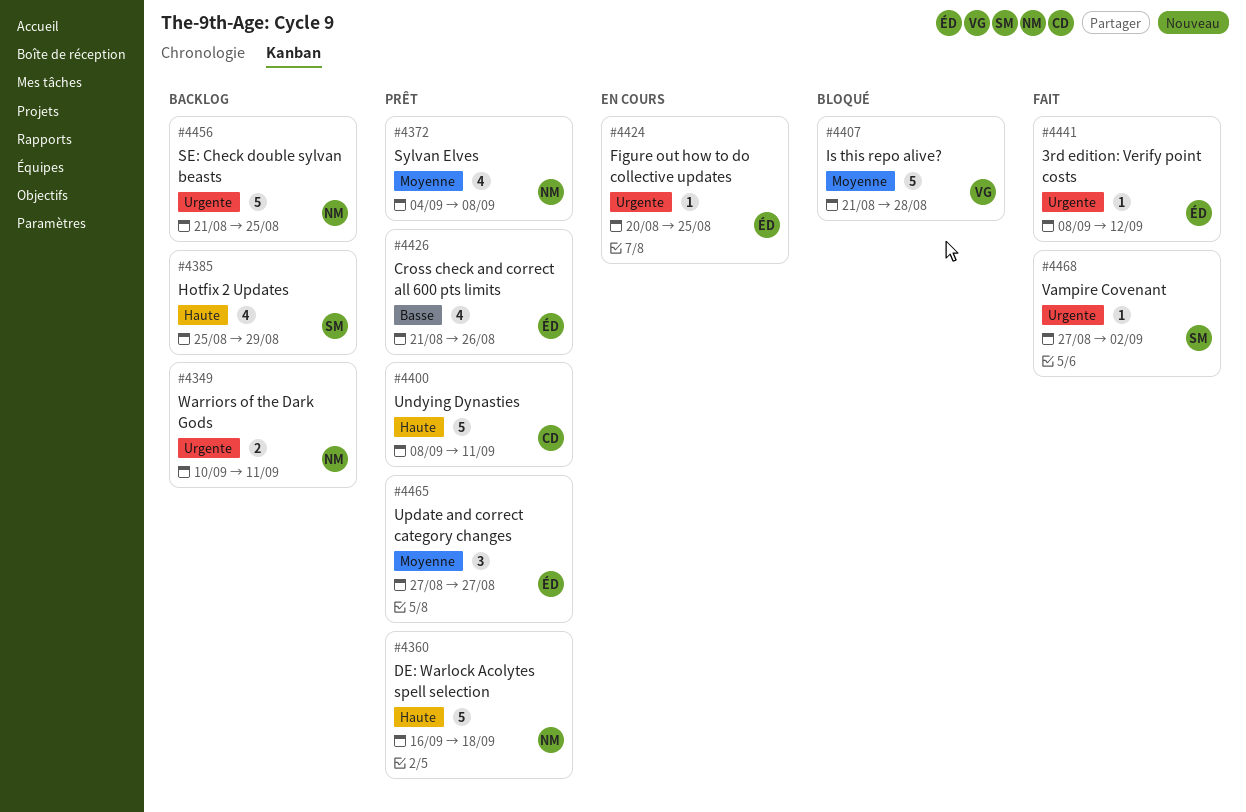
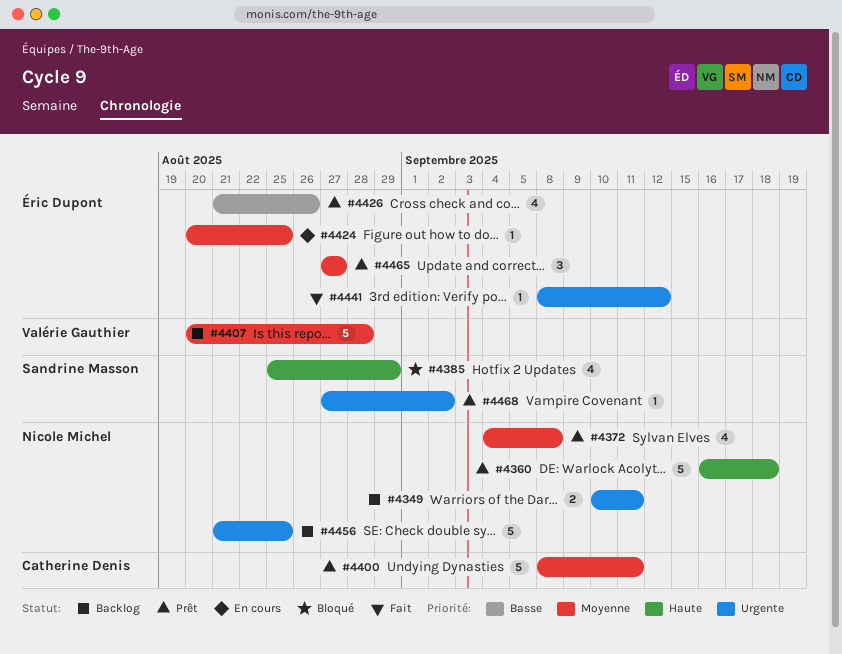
#4385, status: Backlog -> Bloqué
#4400, priority: Haute -> Moyenne
#4407, status: Bloqué -> Backlog
#4407, start: Aug 21 -> Aug 20
#4424, priority: Urgente -> Moyenne
#4468, status: Fait -> Prêt

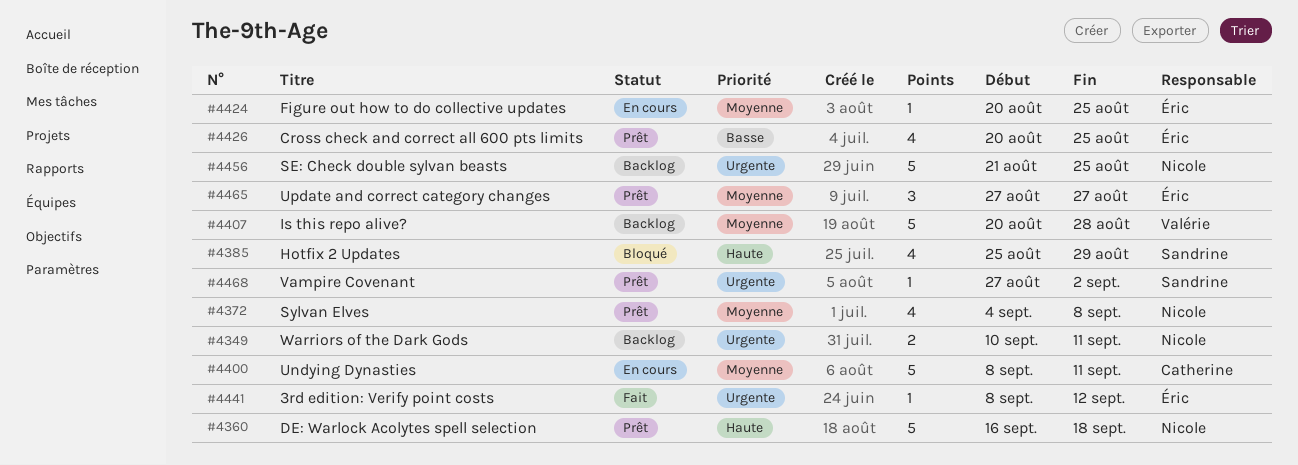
#4400, status: Prêt -> En cours
#4426, start: Aug 21 -> Aug 20
#4426, due: Aug 26 -> Aug 25

